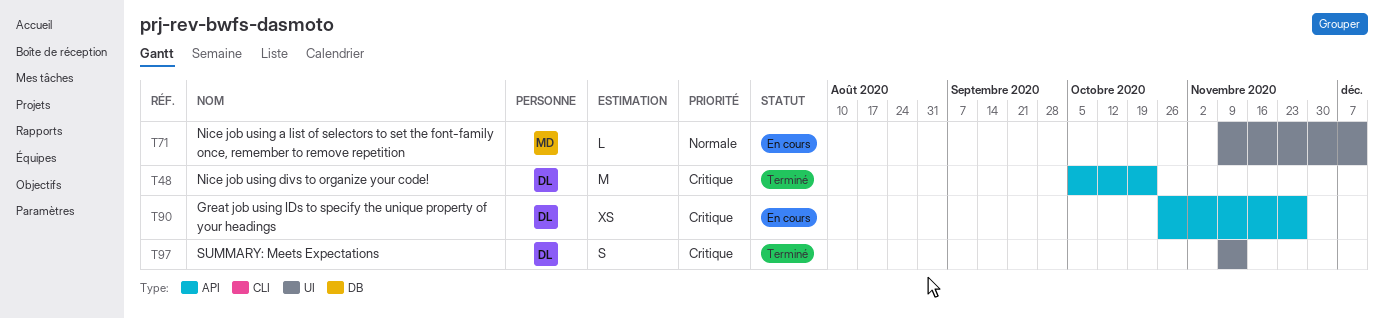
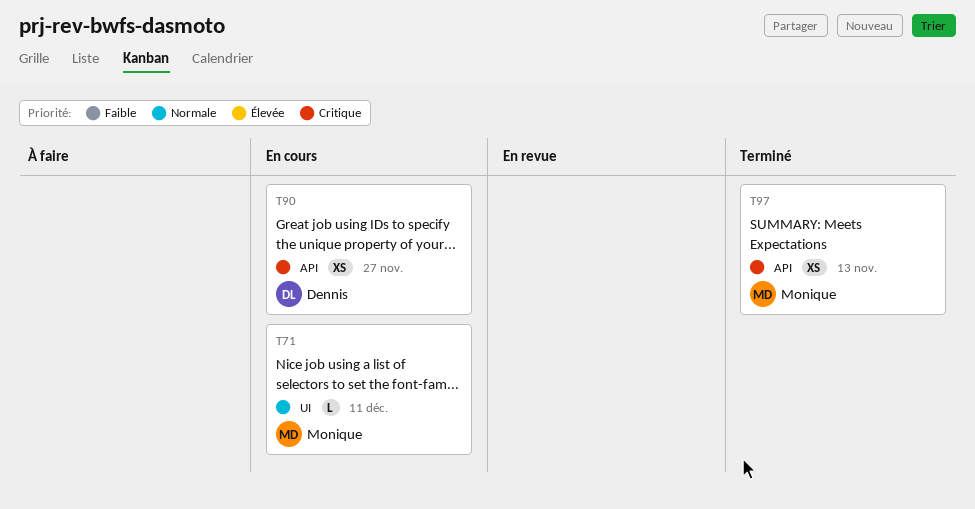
T48: present -> none
T97, owner: Dennis -> Monique
T97, label: UI -> API
T97, estimate: S -> XS

